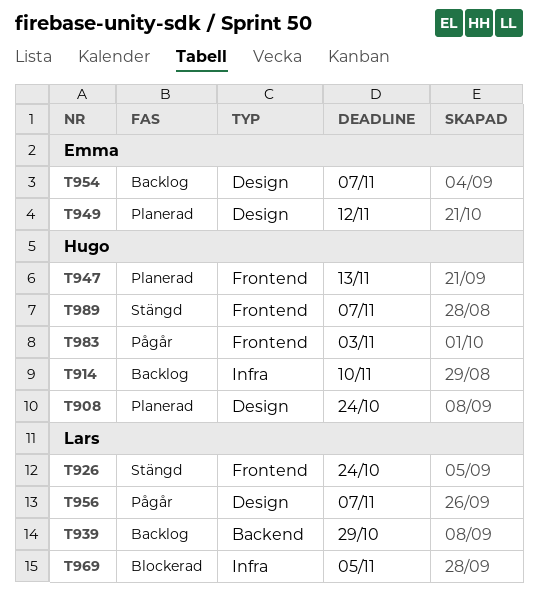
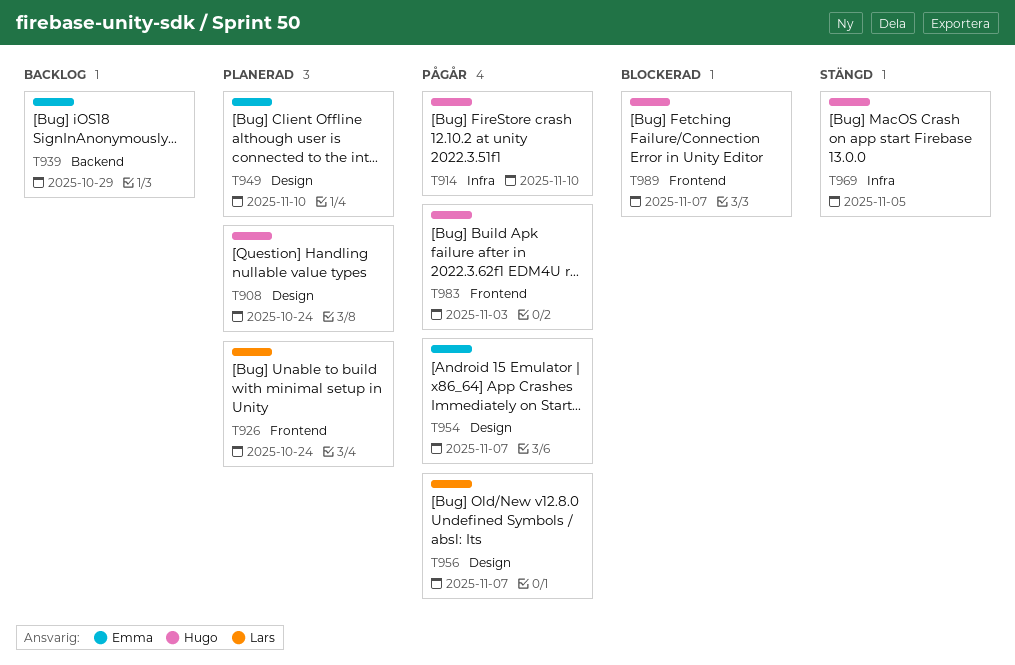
T914, status: Backlog -> Pågår
T926, status: Stängd -> Planerad
T939, owner: Lars -> Emma
T947: present -> none
T949, due: Nov 12 -> Nov 10
T954, status: Backlog -> Pågår
T969, status: Blockerad -> Stängd
T969, owner: Lars -> Hugo
T989, status: Stängd -> Blockerad

